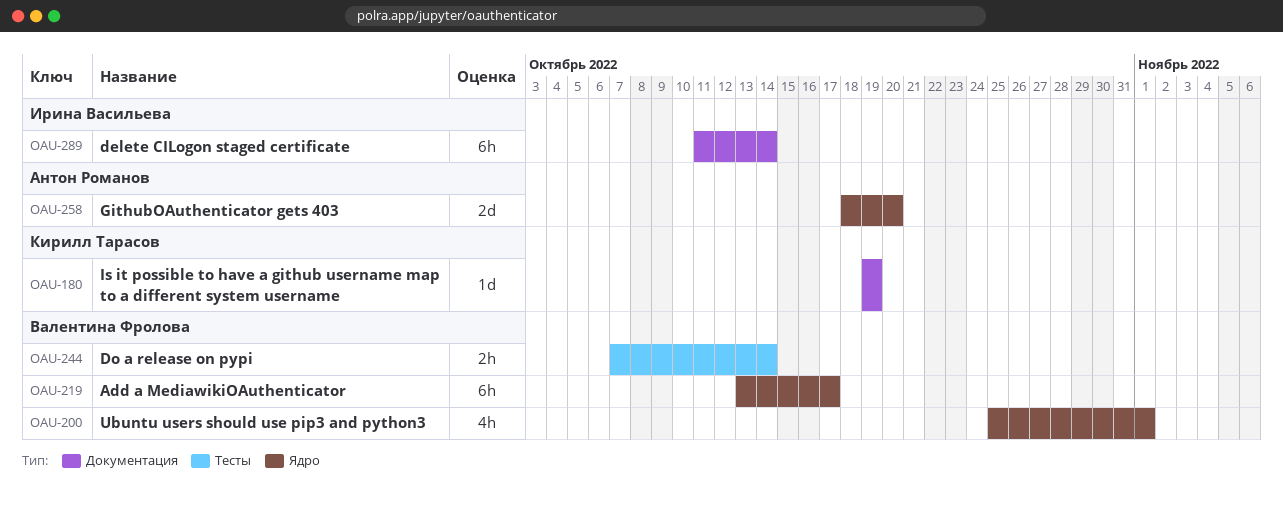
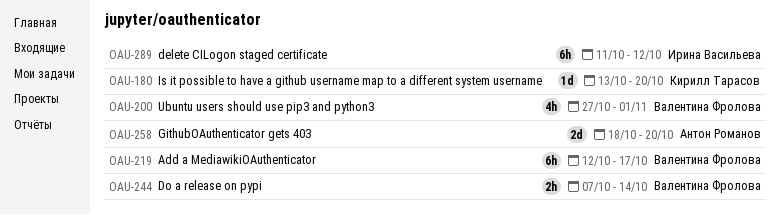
OAU-180, start: Oct 19 -> Oct 13
OAU-180, due: Oct 19 -> Oct 20
OAU-200, start: Oct 25 -> Oct 27
OAU-219, start: Oct 13 -> Oct 12
OAU-289, due: Oct 14 -> Oct 12

